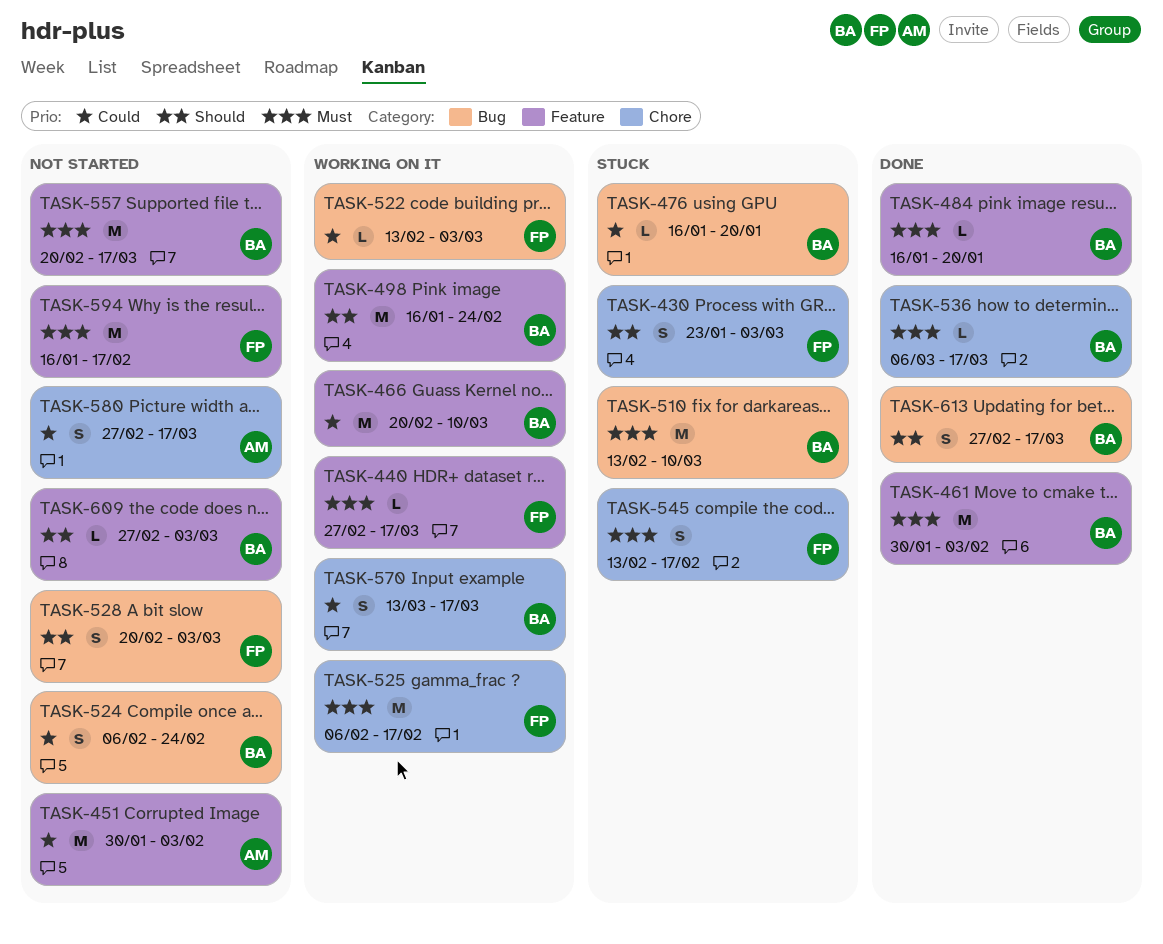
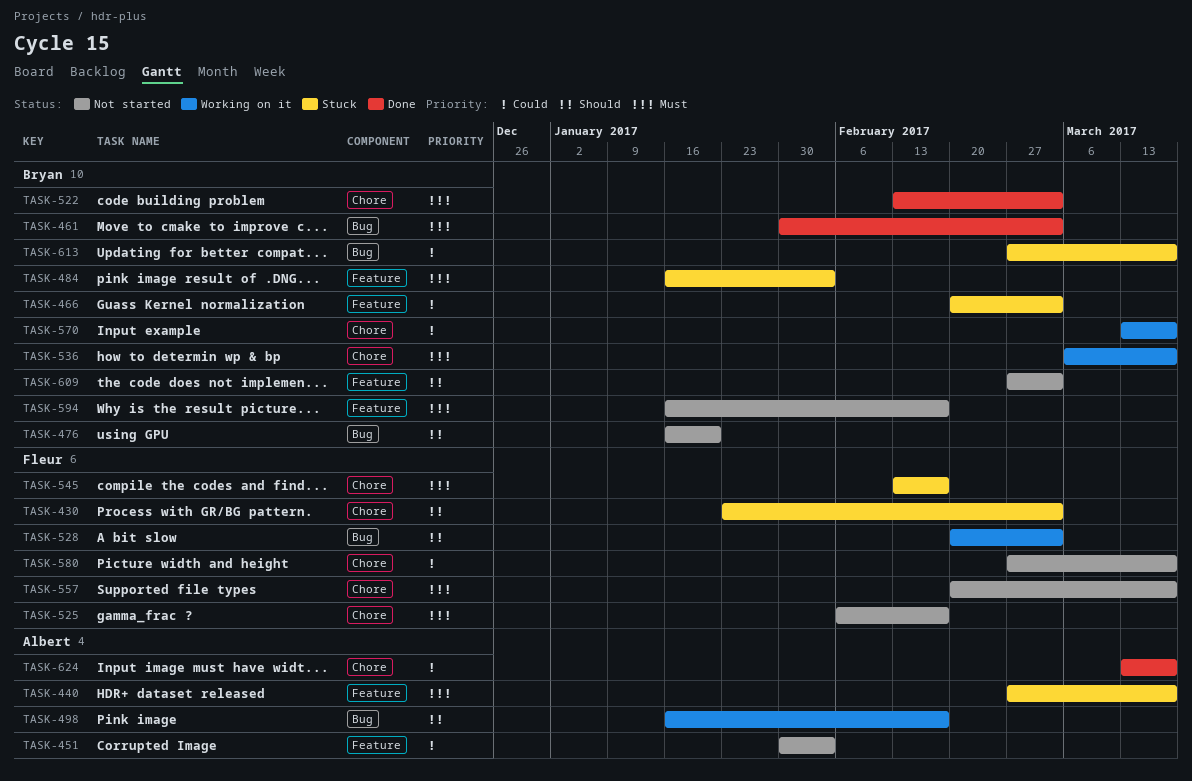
TASK-440, status: Working on it -> Stuck
TASK-440, owner: Fleur -> Albert
TASK-461, label: Feature -> Bug
TASK-461, due: Feb 3 -> Mar 3
TASK-466, status: Working on it -> Stuck
TASK-466, due: Mar 10 -> Mar 3
TASK-476, status: Stuck -> Not started
TASK-476, priority: Could -> Should
TASK-484, status: Done -> Stuck
TASK-484, due: Jan 20 -> Feb 3
TASK-498, owner: Bryan -> Albert
TASK-498, label: Feature -> Bug
TASK-498, due: Feb 24 -> Feb 17
TASK-510: present -> none
TASK-522, status: Working on it -> Done
TASK-522, owner: Fleur -> Bryan
TASK-522, priority: Could -> Must
TASK-522, label: Bug -> Chore
TASK-524: present -> none
TASK-525, status: Working on it -> Not started
TASK-528, status: Not started -> Working on it
TASK-536, status: Done -> Working on it
TASK-557, owner: Bryan -> Fleur
TASK-557, label: Feature -> Chore
TASK-580, owner: Albert -> Fleur
TASK-594, owner: Fleur -> Bryan
TASK-613, status: Done -> Stuck
TASK-613, priority: Should -> Could
TASK-624: none -> present

